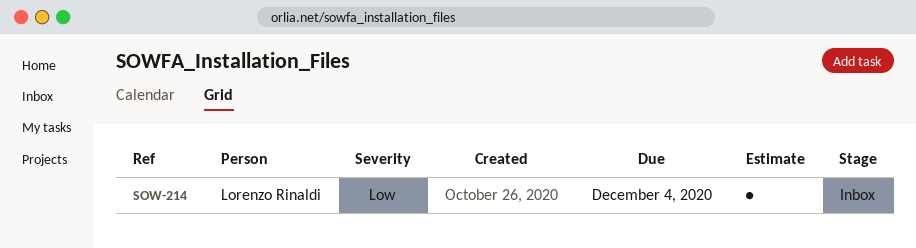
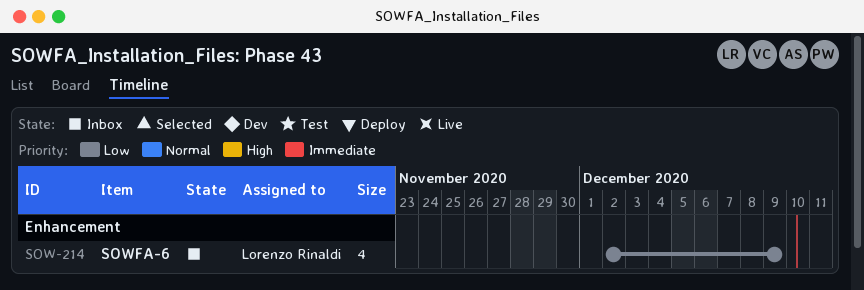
SOW-214, estimate: 1 -> 4
SOW-214, due: Dec 4 -> Dec 9

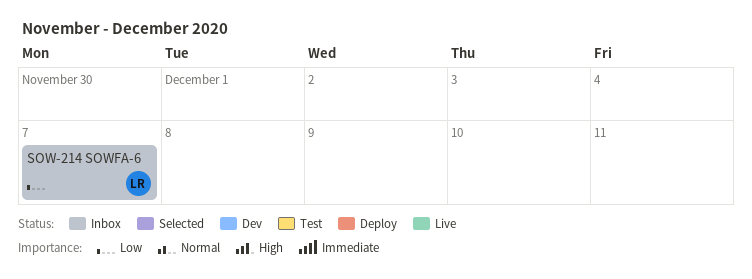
SOW-214, due: Dec 9 -> Dec 7

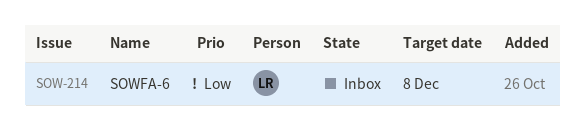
SOW-214, due: Dec 7 -> Dec 8

